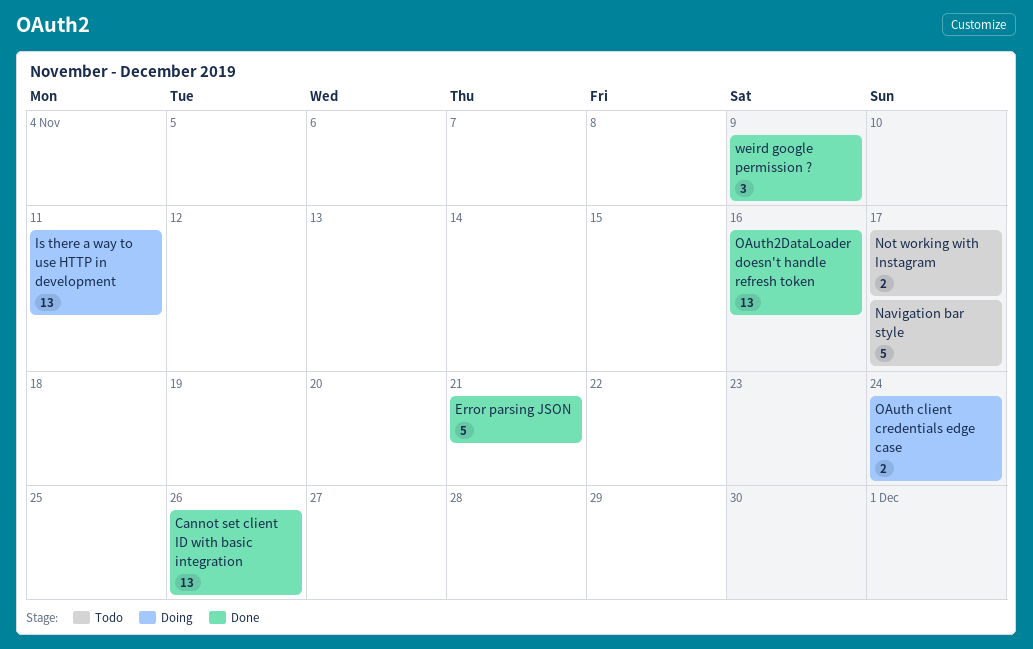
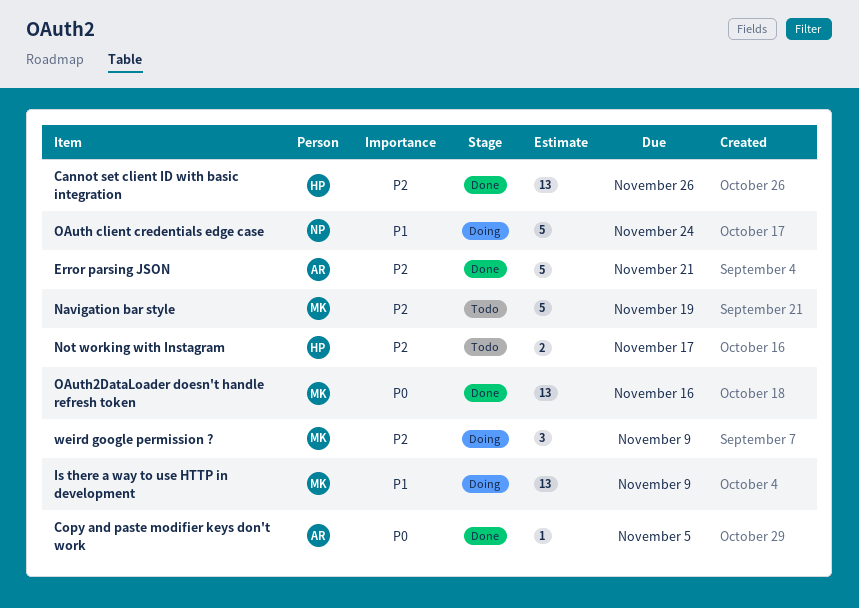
Copy and paste modifier keys don't work: none -> present
Is there a way to use HTTP in development, due: Nov 11 -> Nov 9
Navigation bar style, due: Nov 17 -> Nov 19
OAuth client credentials edge case, estimate: 2 -> 5
weird google permission ?, status: Done -> Doing

